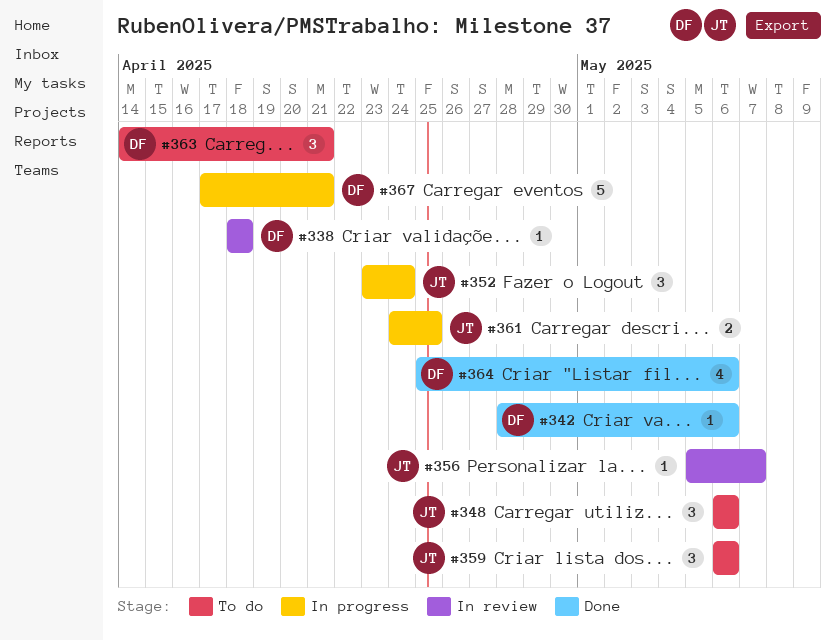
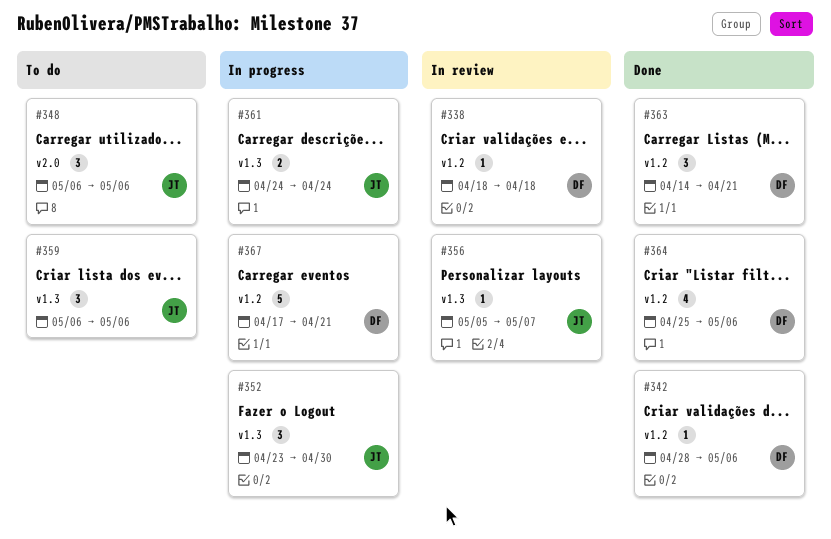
#352, due: Apr 24 -> Apr 30
#361, due: Apr 25 -> Apr 24
#363, status: To do -> Done

